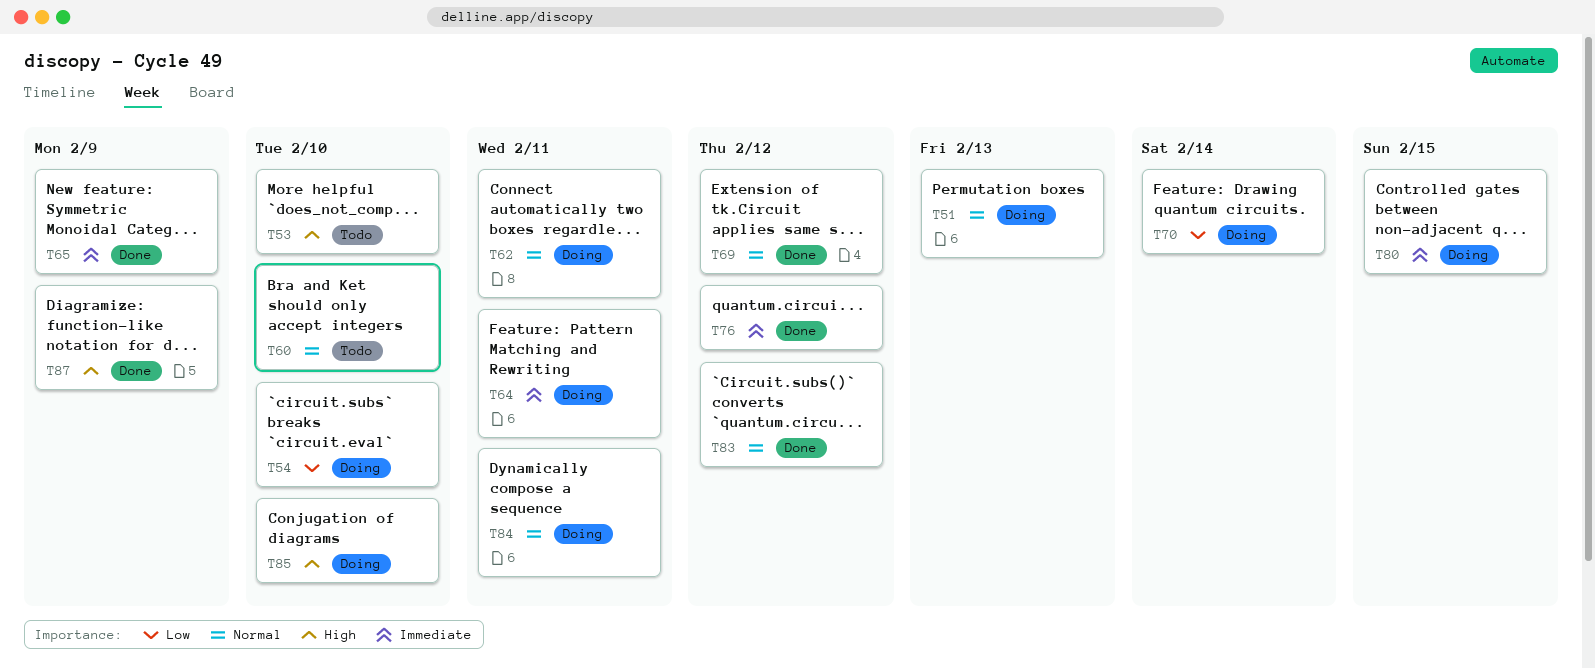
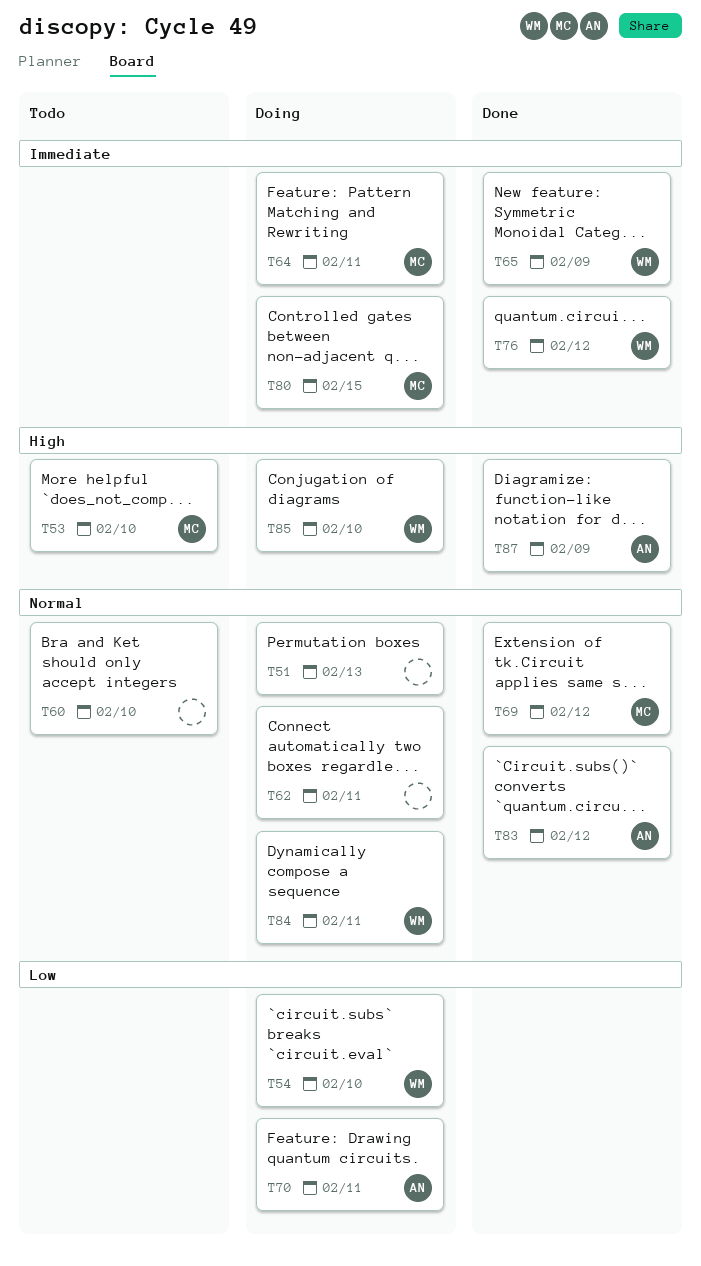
T70, due: Feb 14 -> Feb 11

